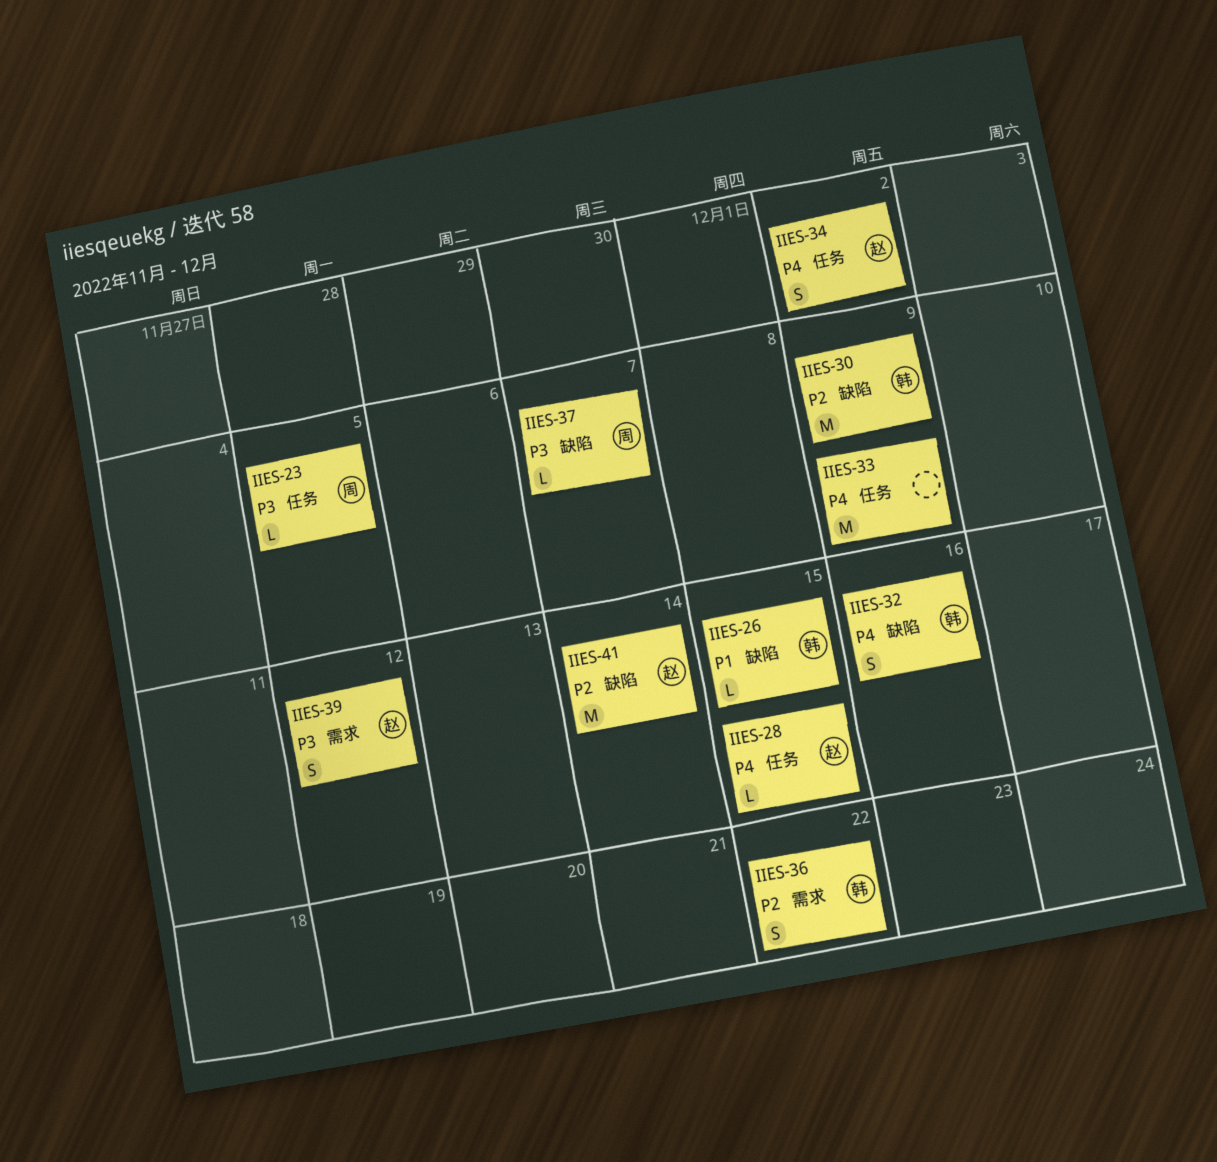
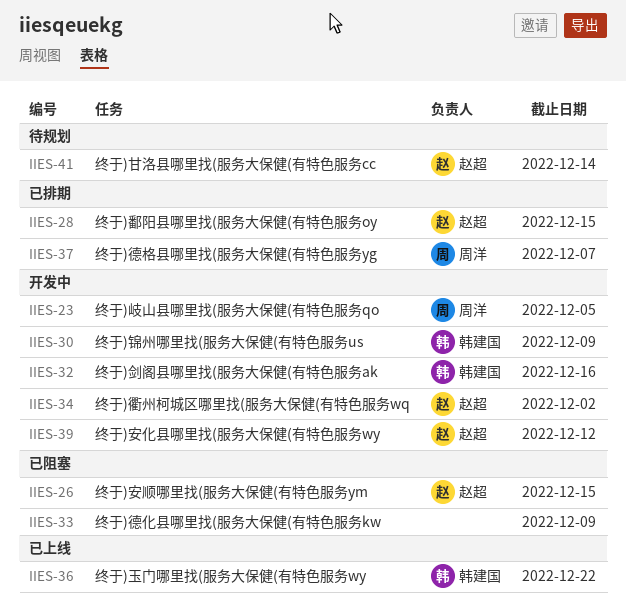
IIES-26, owner: 韩建国 -> 赵超

